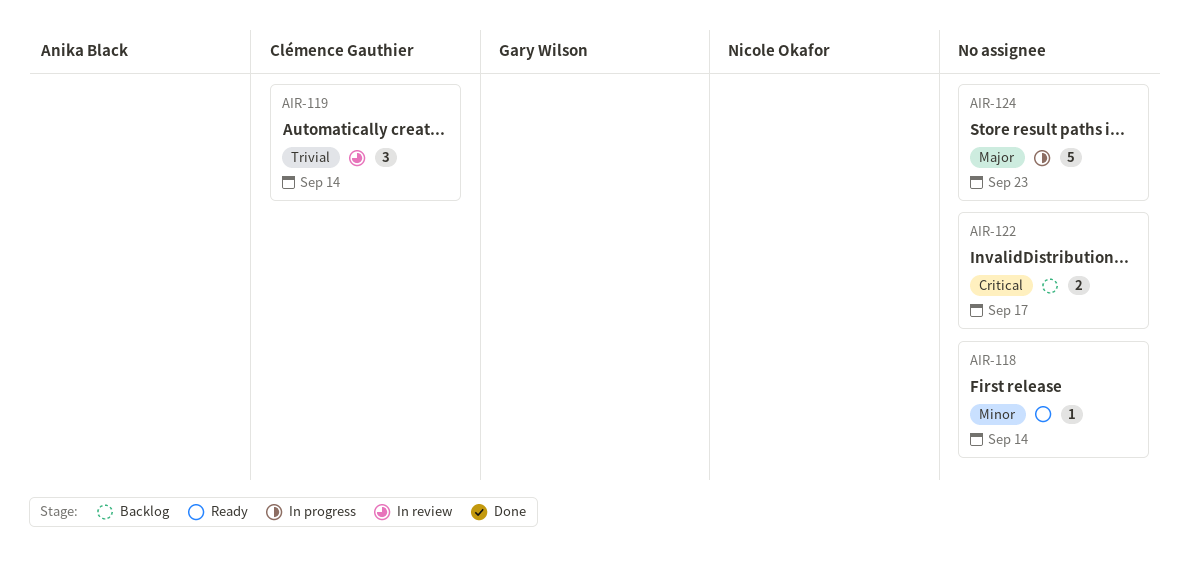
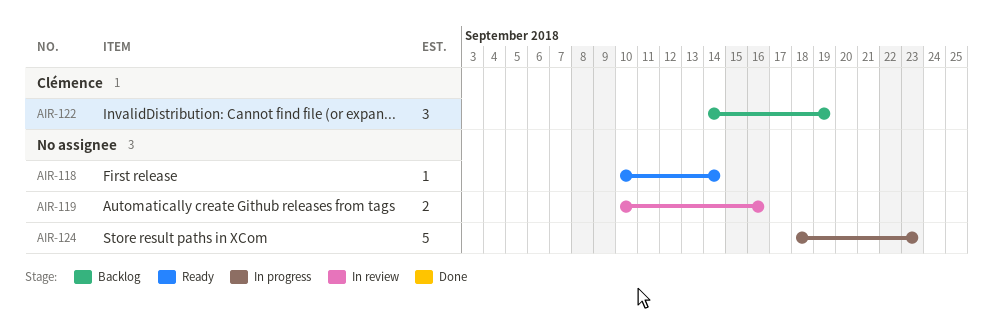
AIR-119, owner: Clémence Gauthier -> none
AIR-119, estimate: 3 -> 2
AIR-119, due: Sep 14 -> Sep 16
AIR-122, owner: none -> Clémence Gauthier
AIR-122, estimate: 2 -> 3
AIR-122, due: Sep 17 -> Sep 19

